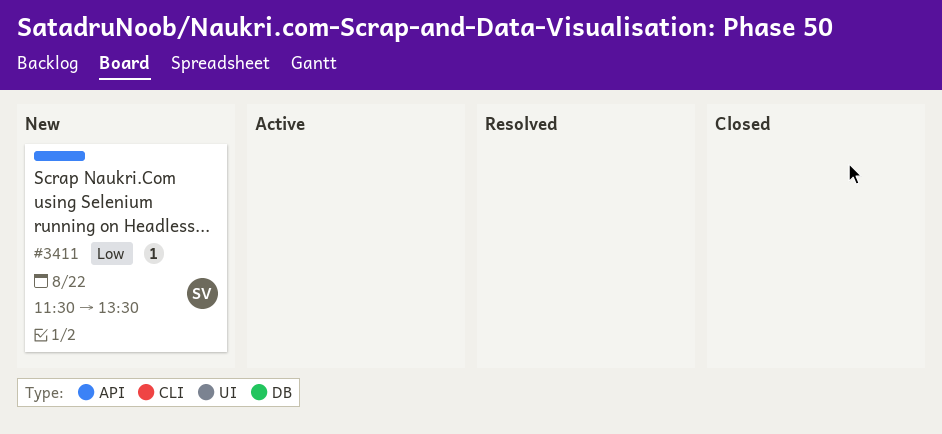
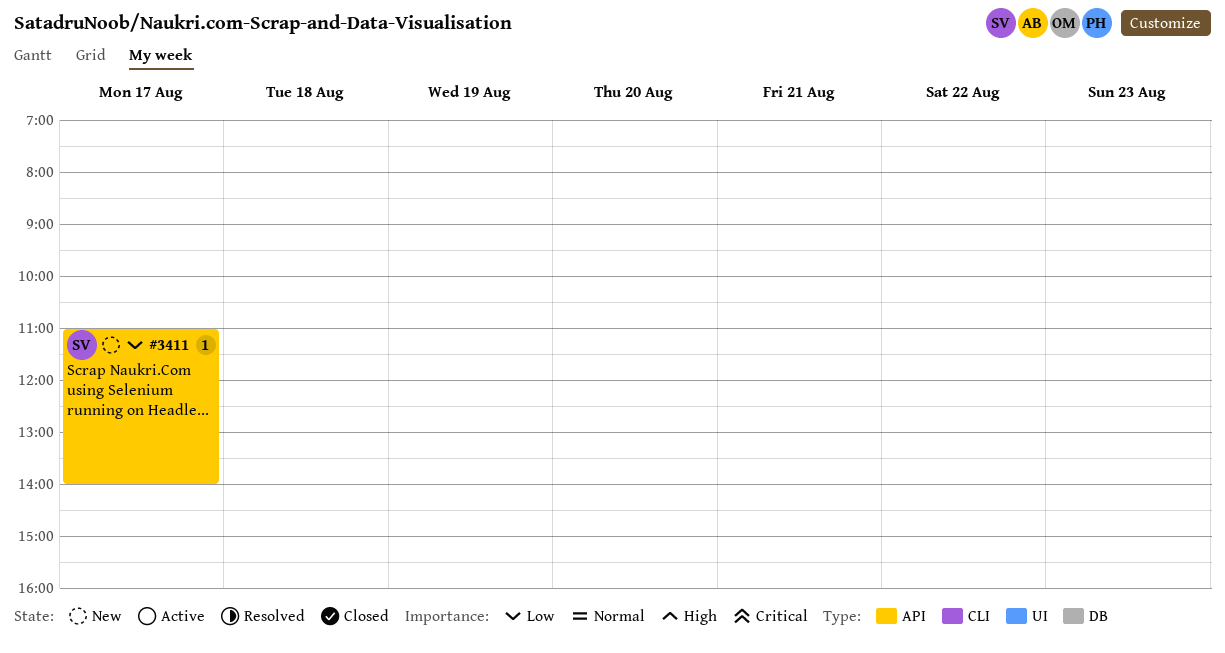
#3411, day: Aug 22 -> Aug 17
#3411, begins: 11:30 -> 11:00
#3411, ends: 13:30 -> 14:00

